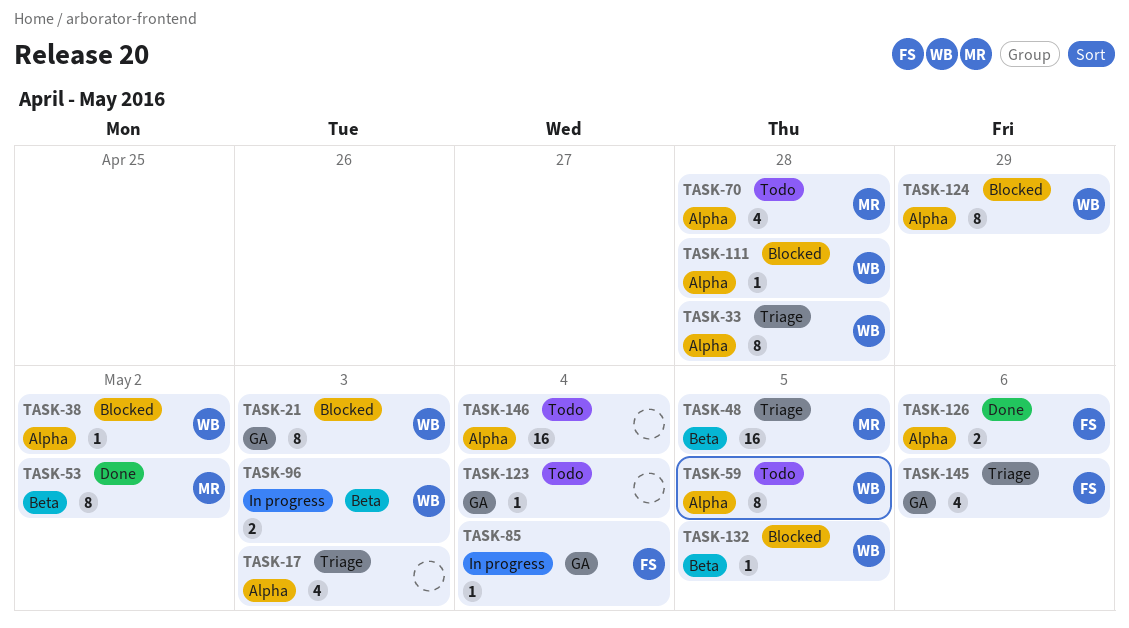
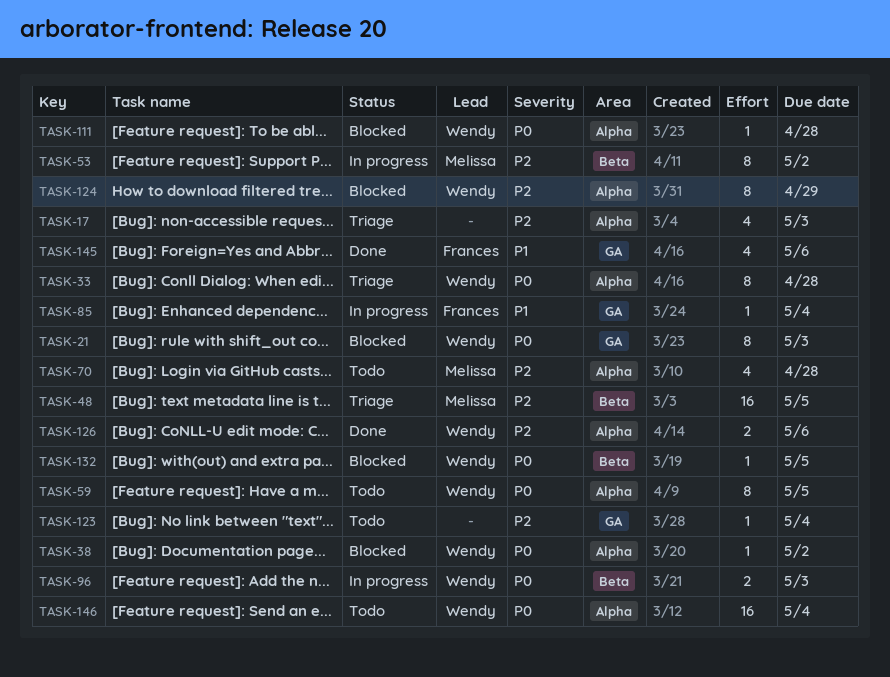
TASK-53, status: Done -> In progress
TASK-126, owner: Frances -> Wendy
TASK-145, status: Triage -> Done
TASK-146, owner: none -> Wendy

